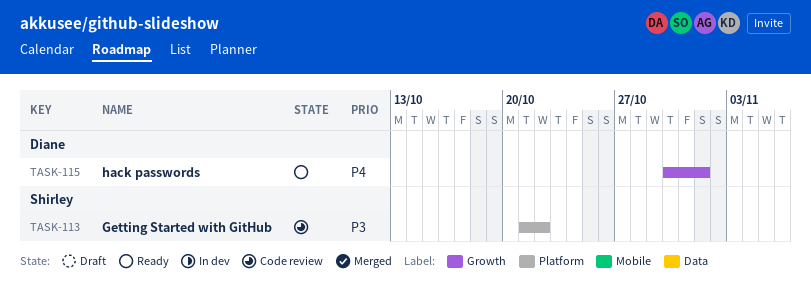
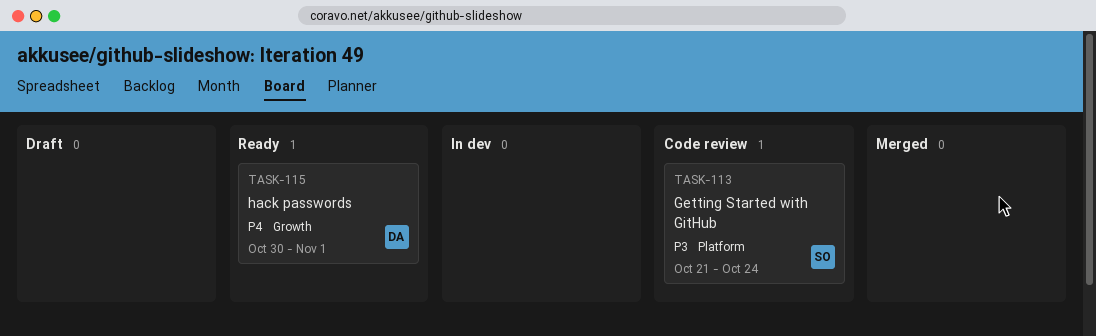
TASK-113, due: Oct 22 -> Oct 24

